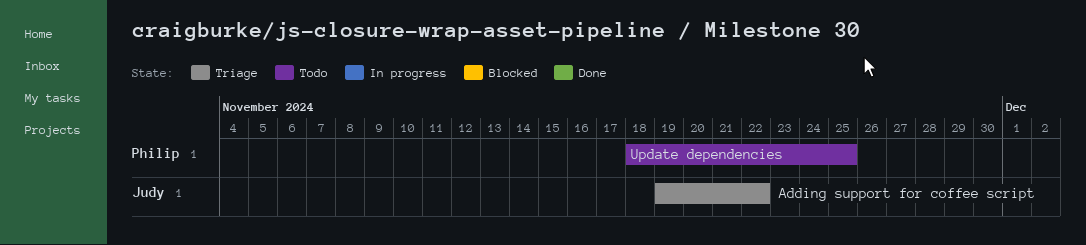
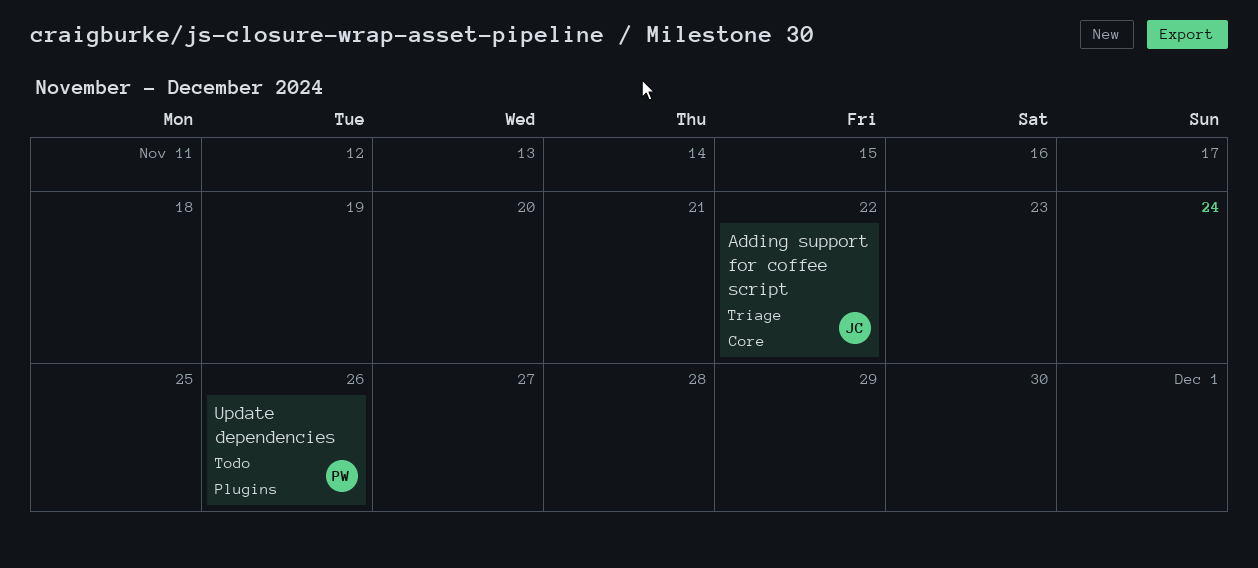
Update dependencies, due: Nov 25 -> Nov 26

